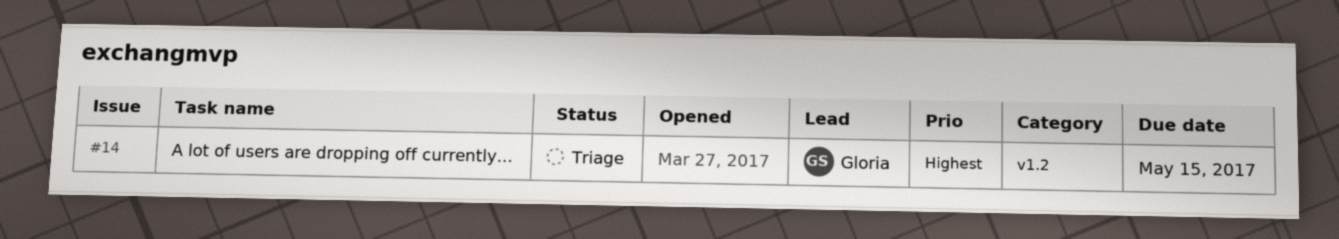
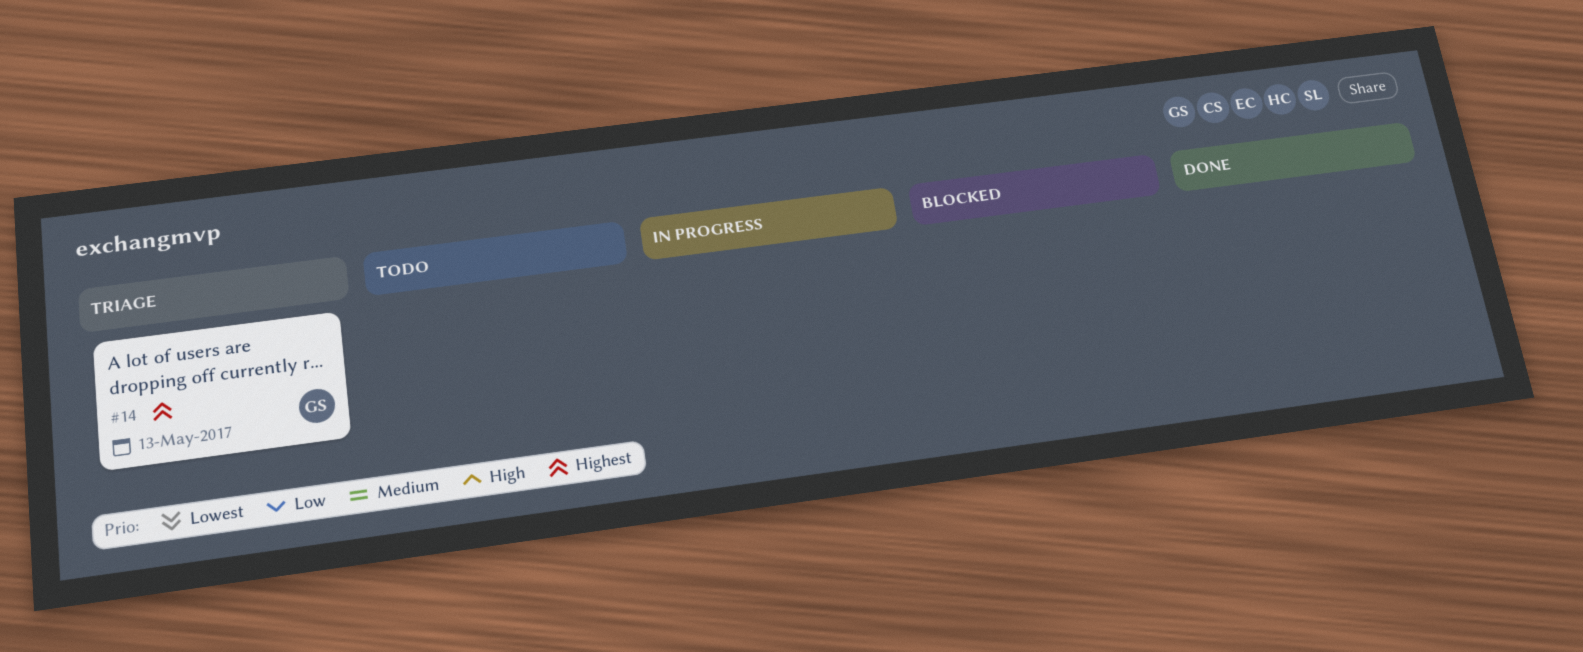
#14, due: May 15 -> May 13

